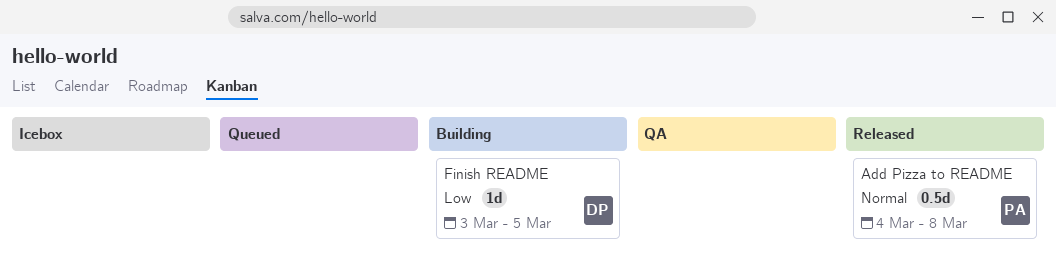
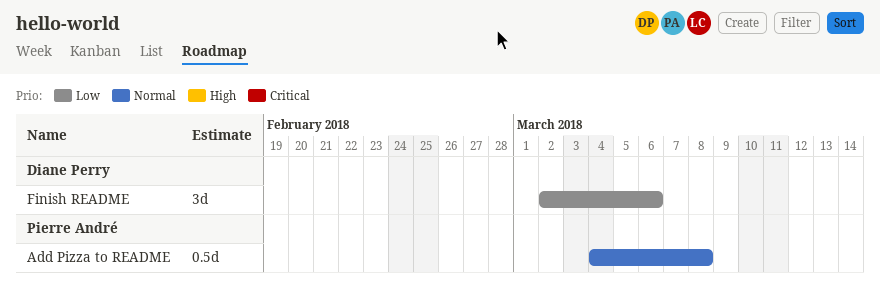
Finish README, estimate: 1d -> 3d
Finish README, start: Mar 3 -> Mar 2
Finish README, due: Mar 5 -> Mar 6

